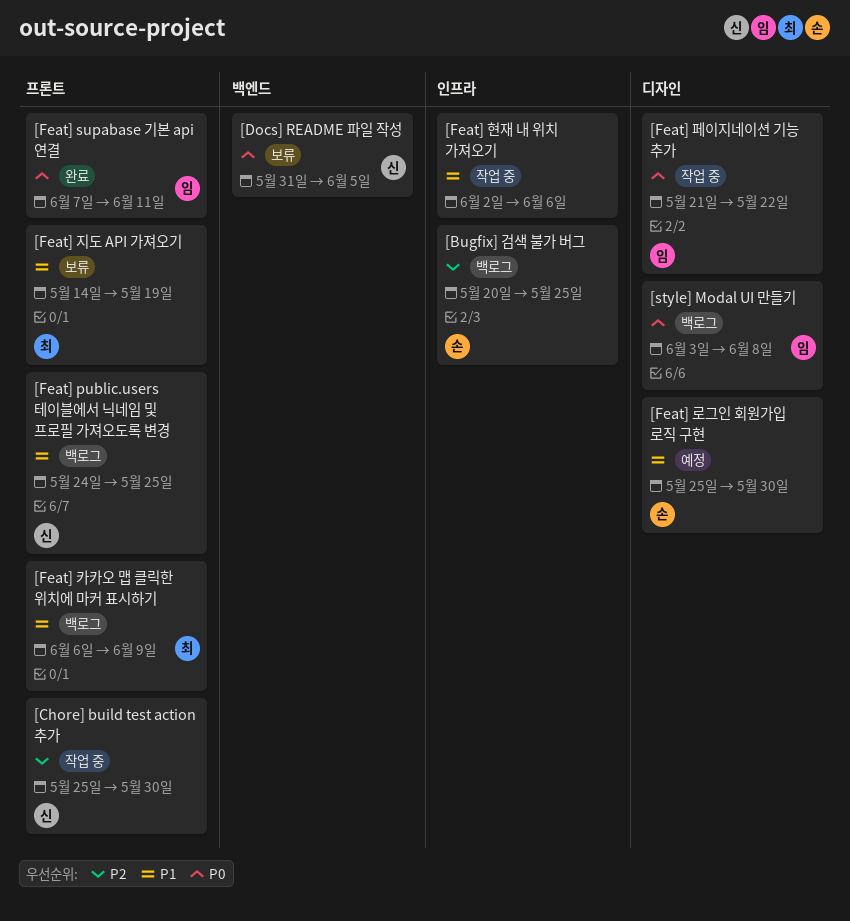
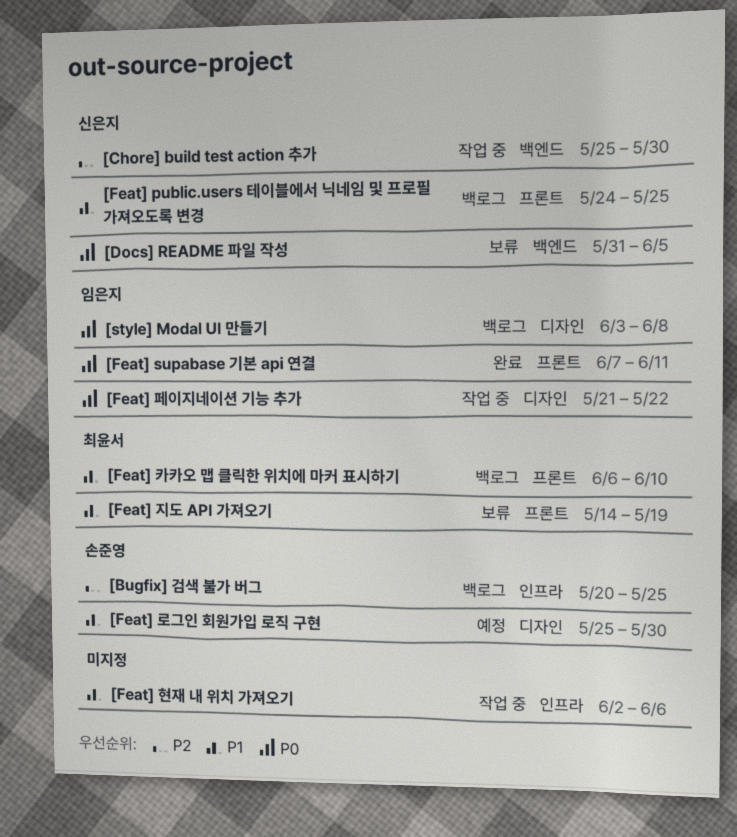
[Chore] build test action 추가, label: 프론트 -> 백엔드
[Feat] 카카오 맵 클릭한 위치에 마커 표시하기, due: Jun 9 -> Jun 10

